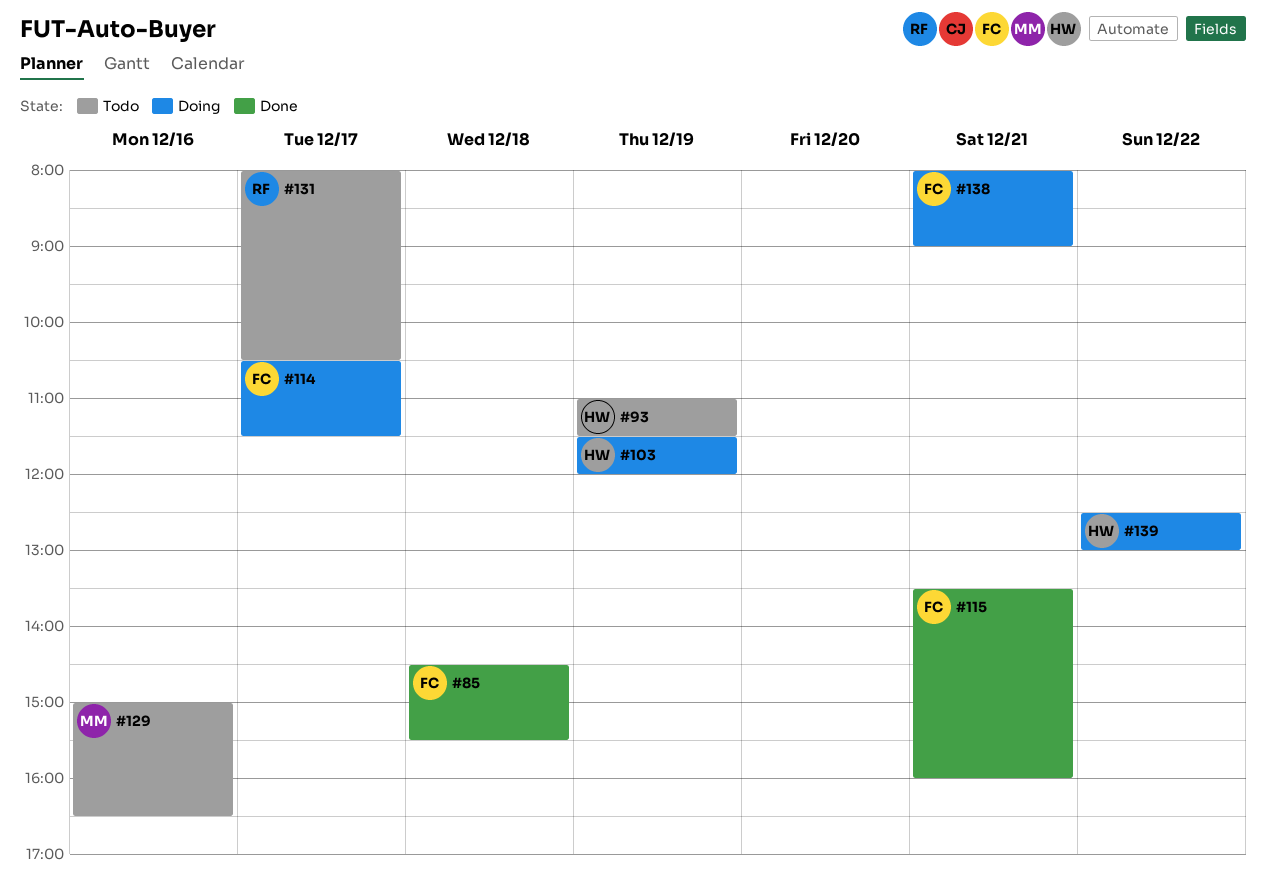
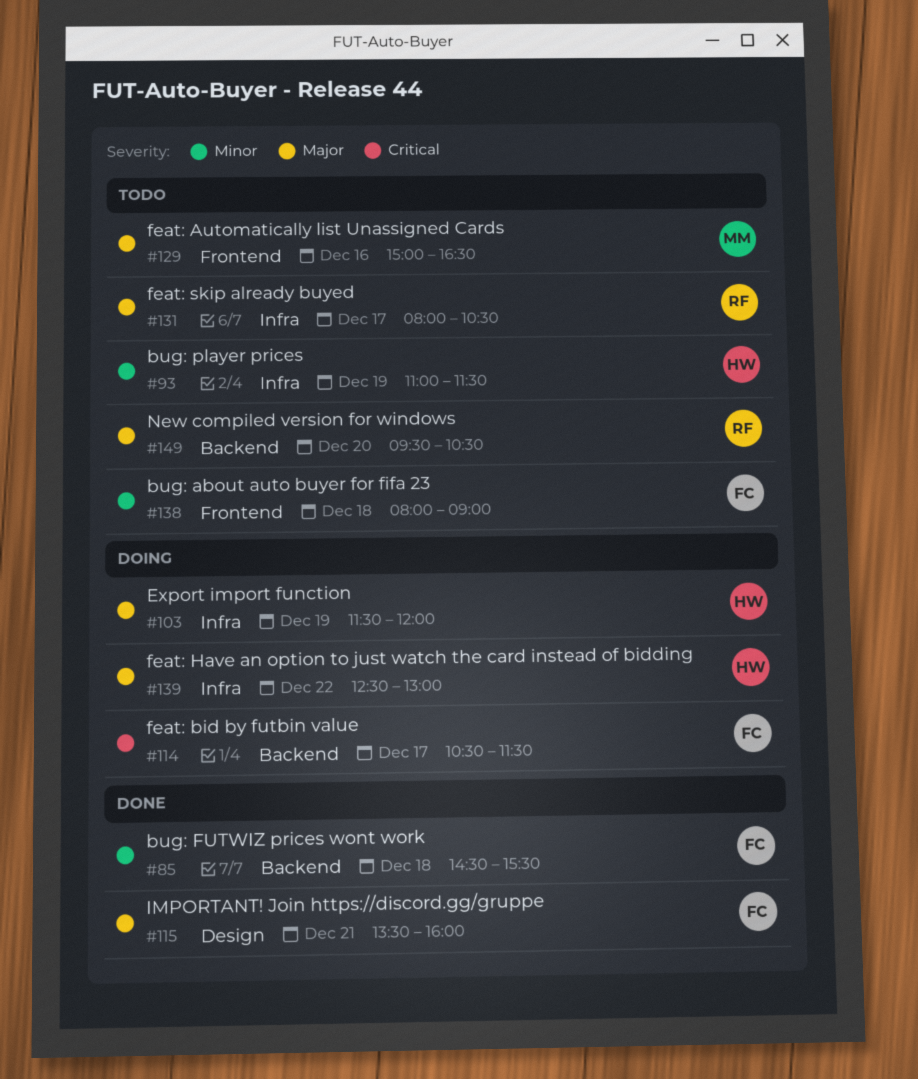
#138, status: Doing -> Todo
#138, day: Dec 21 -> Dec 18
#149: none -> present

